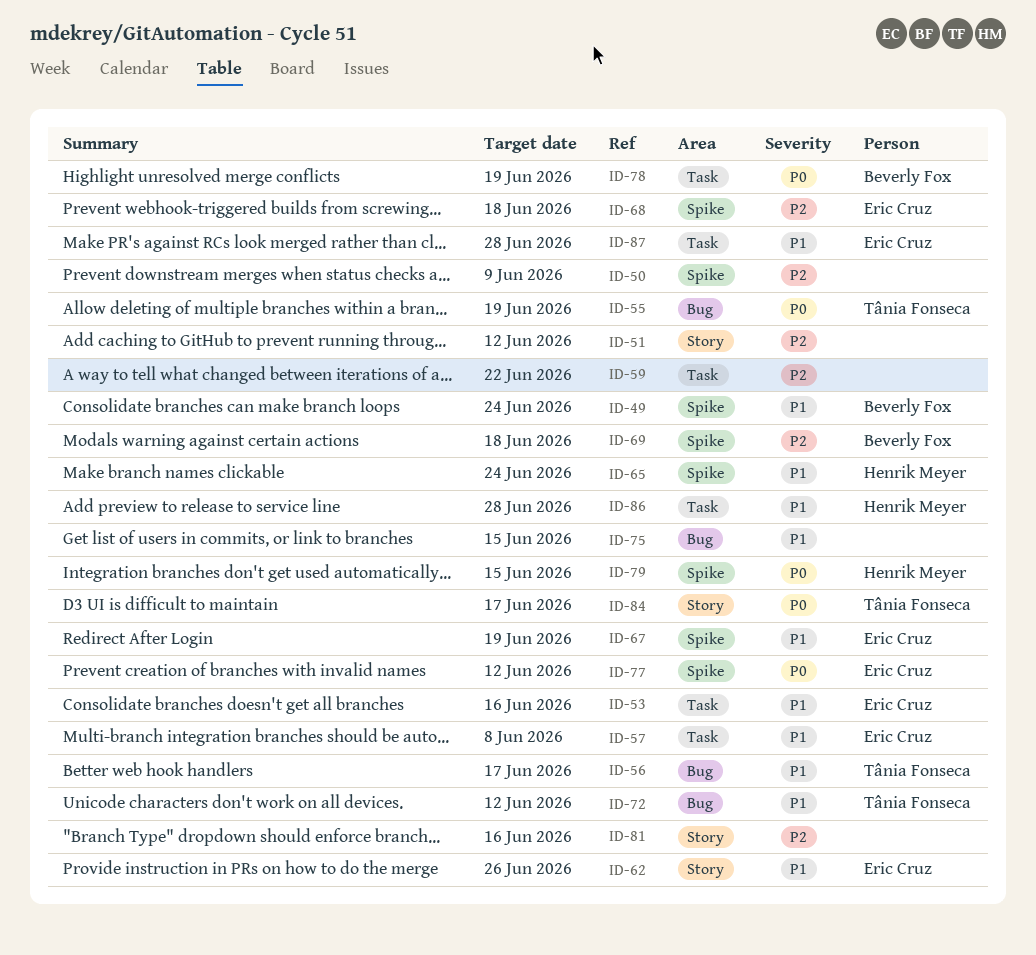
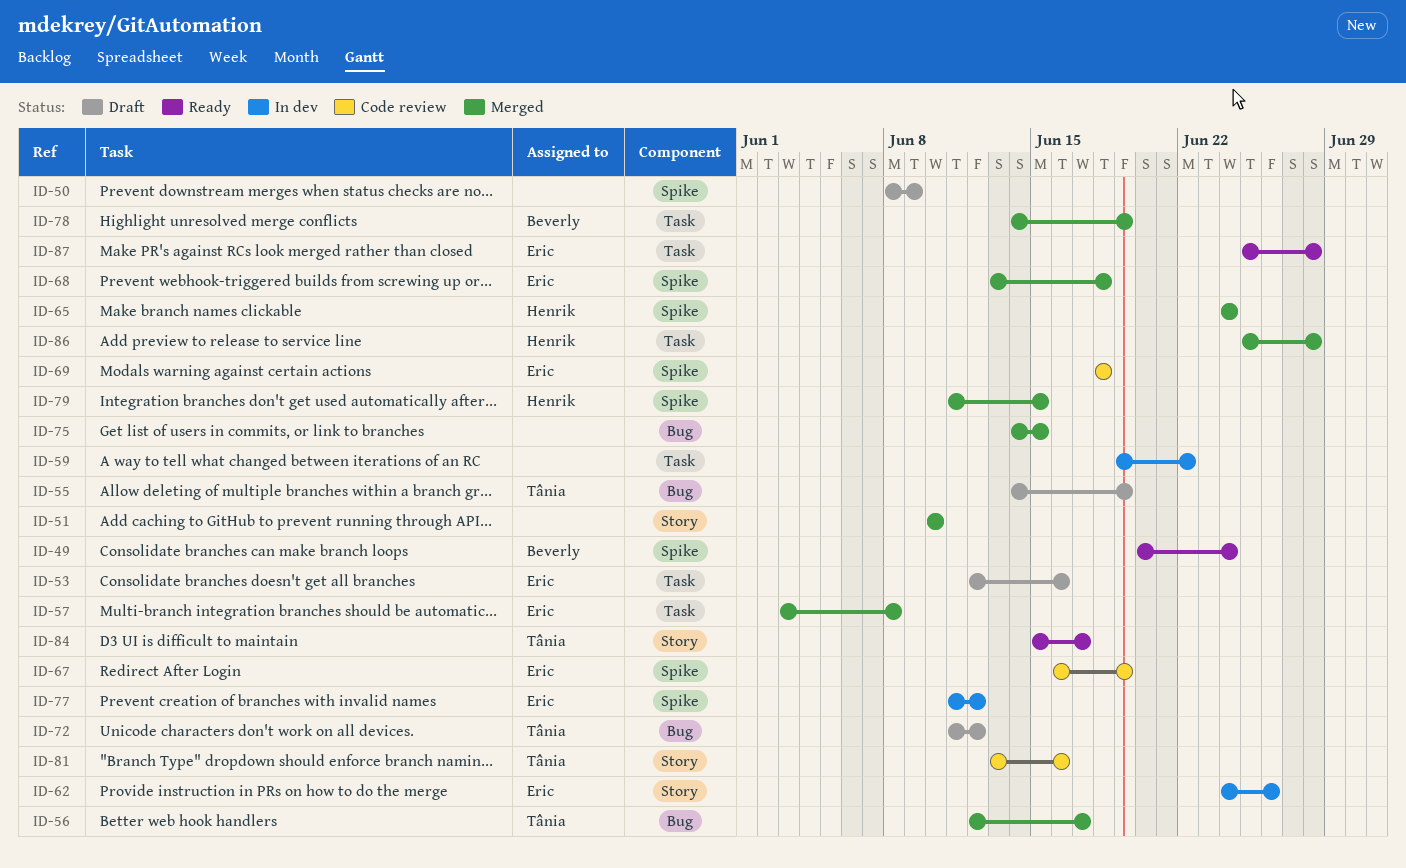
ID-51, due: Jun 12 -> Jun 10
ID-69, owner: Beverly Fox -> Eric Cruz
ID-81, owner: none -> Tânia Fonseca

